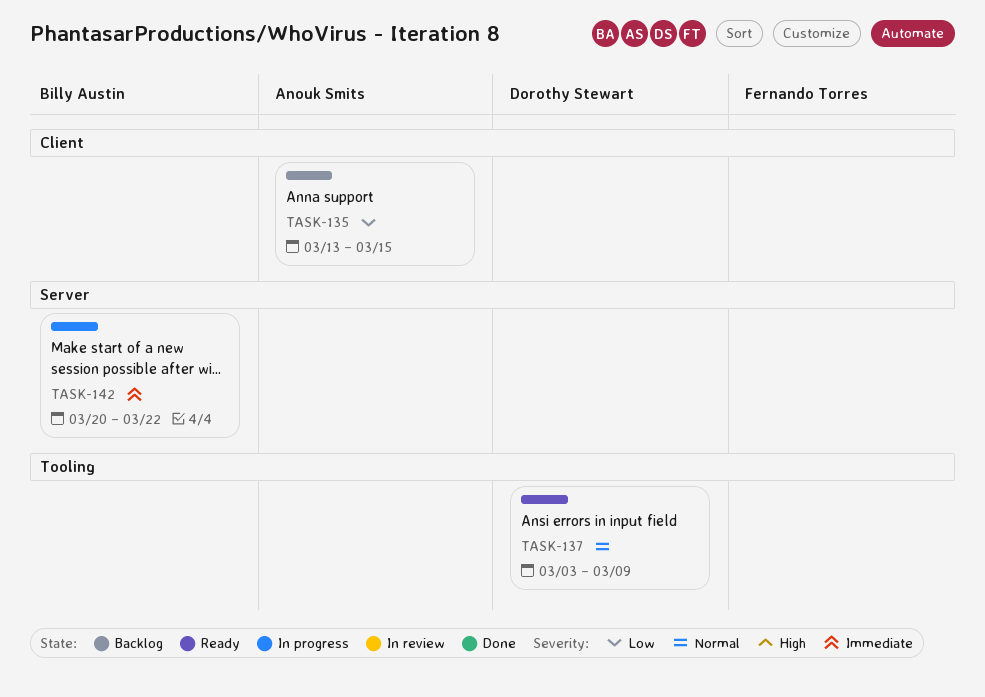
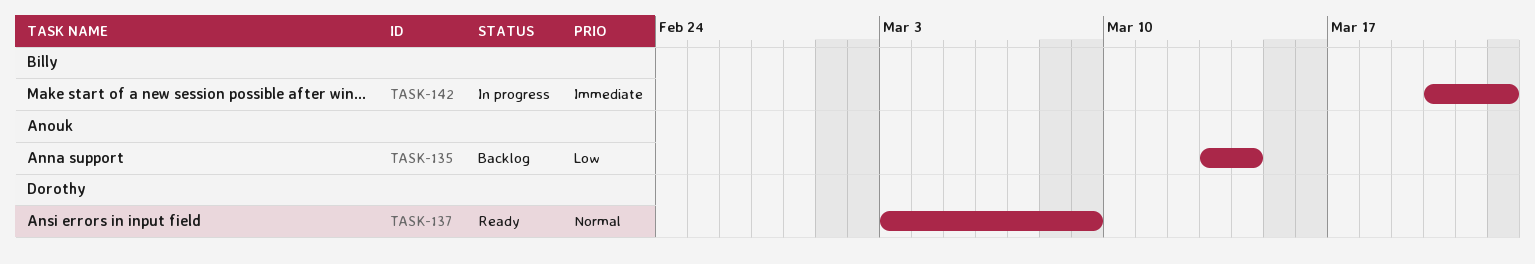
TASK-135, due: Mar 15 -> Mar 14

